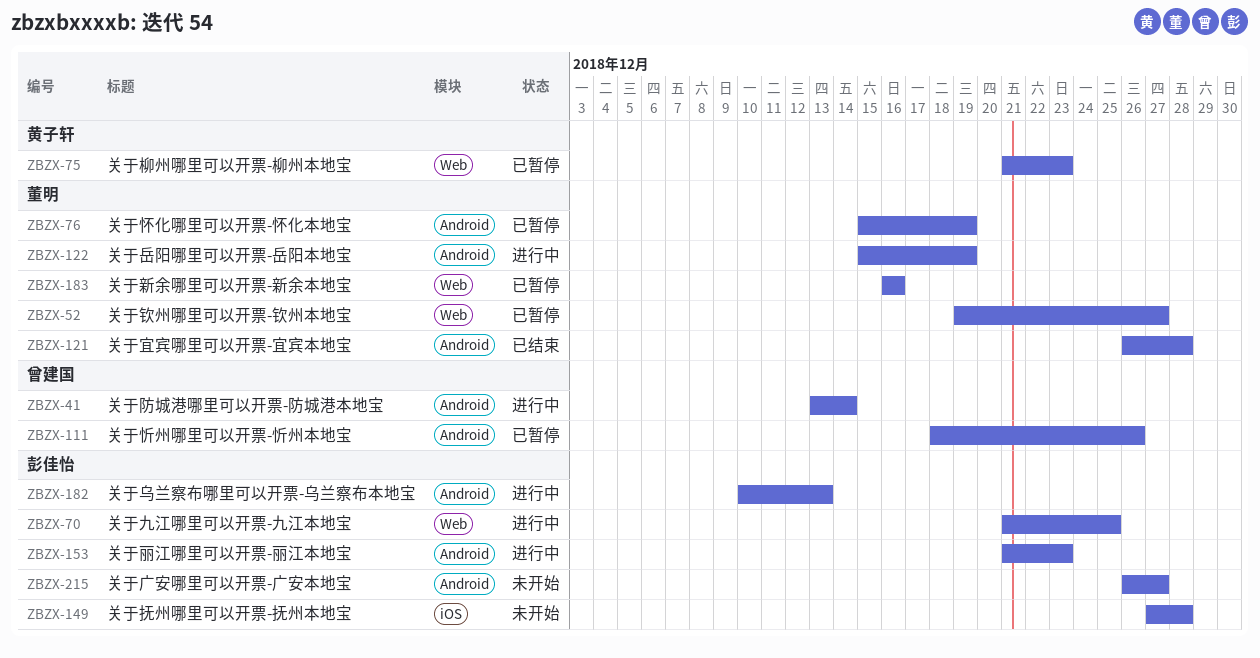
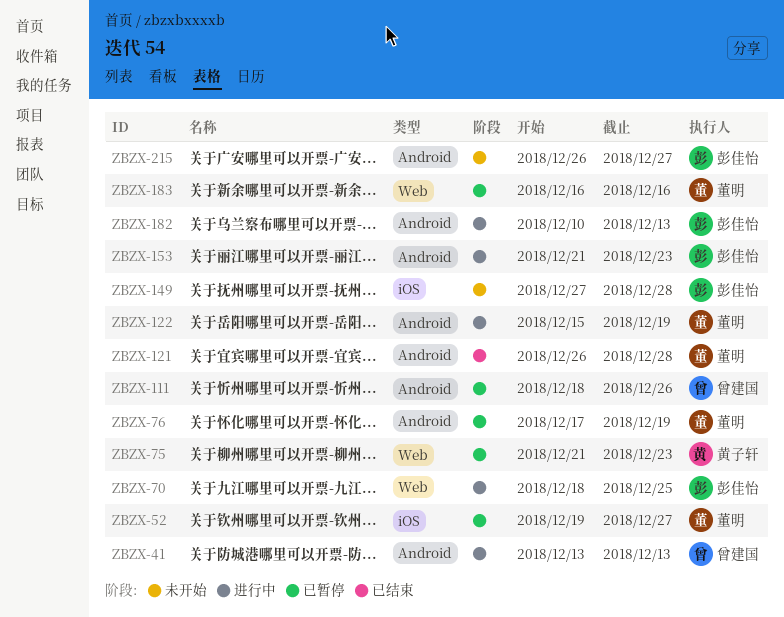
ZBZX-41, due: Dec 14 -> Dec 13
ZBZX-52, label: Web -> iOS
ZBZX-70, start: Dec 21 -> Dec 18
ZBZX-76, start: Dec 15 -> Dec 17

